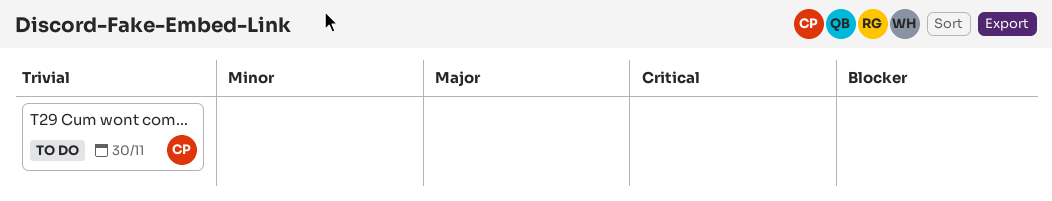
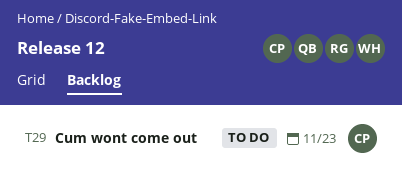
T29, due: Nov 30 -> Nov 23

